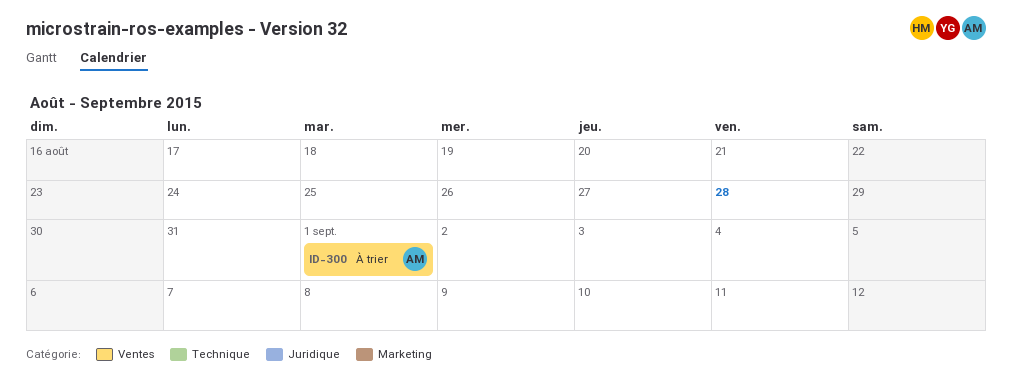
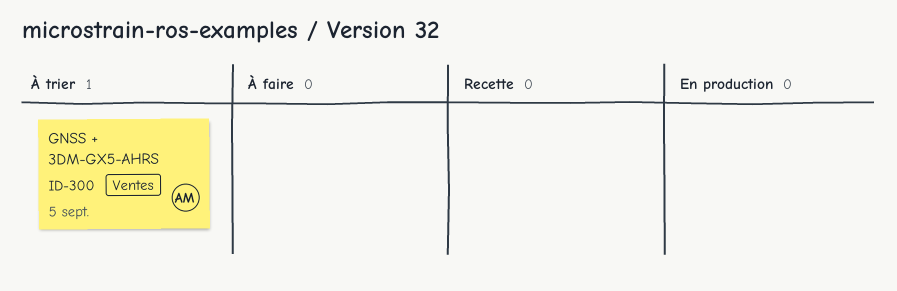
ID-300, due: Sep 1 -> Sep 5

